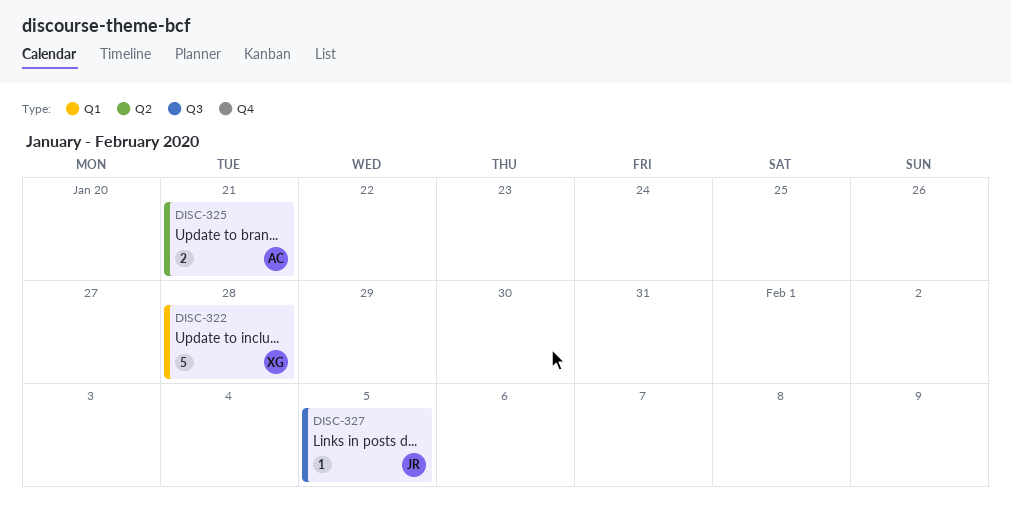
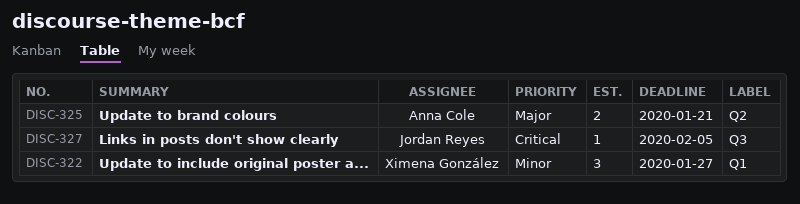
DISC-322, estimate: 5 -> 3
DISC-322, due: Jan 28 -> Jan 27

